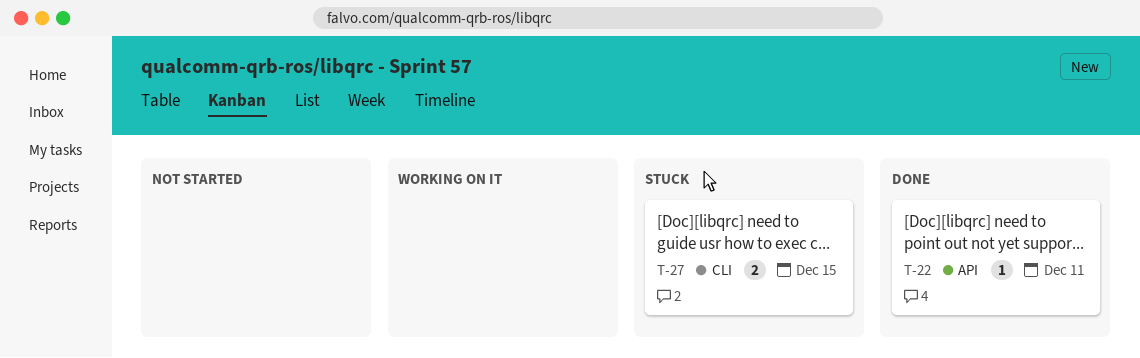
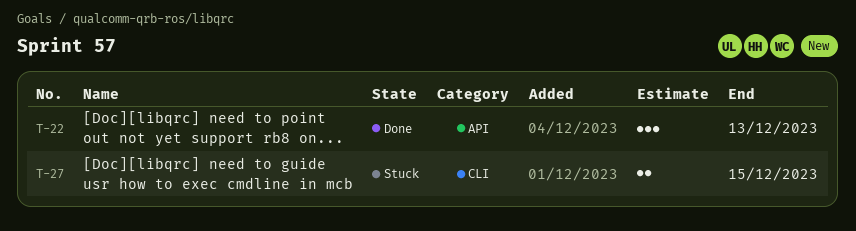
T-22, estimate: 1 -> 3
T-22, due: Dec 11 -> Dec 13

